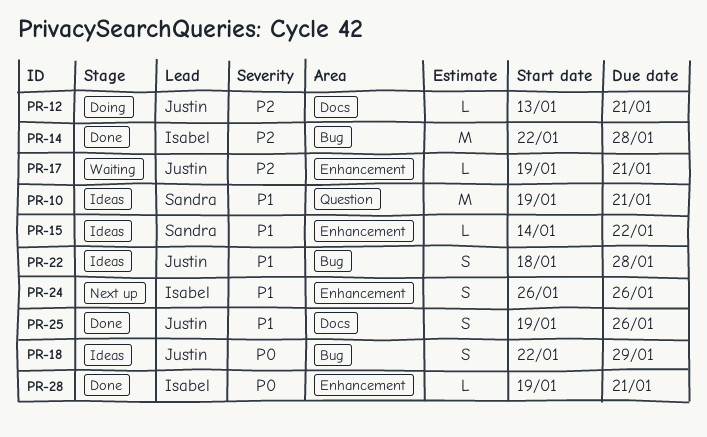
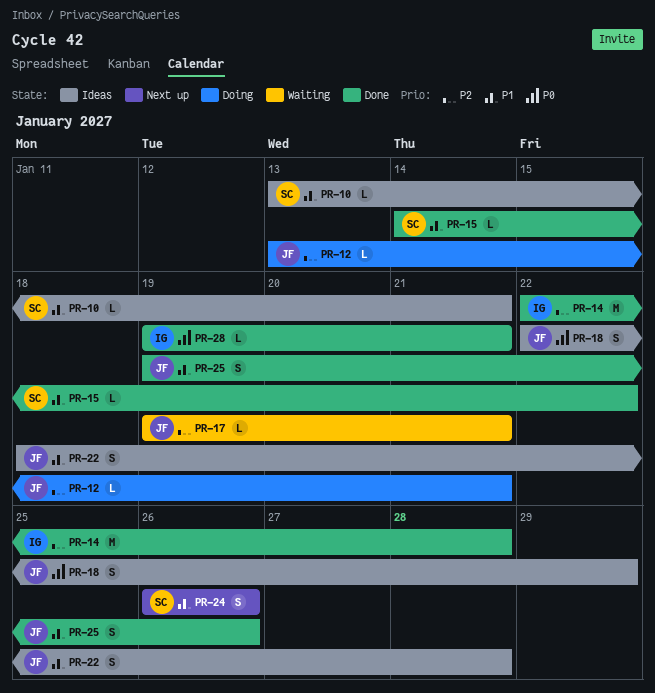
PR-10, estimate: M -> L
PR-10, start: Jan 19 -> Jan 13
PR-15, status: Ideas -> Done
PR-24, owner: Isabel -> Sandra

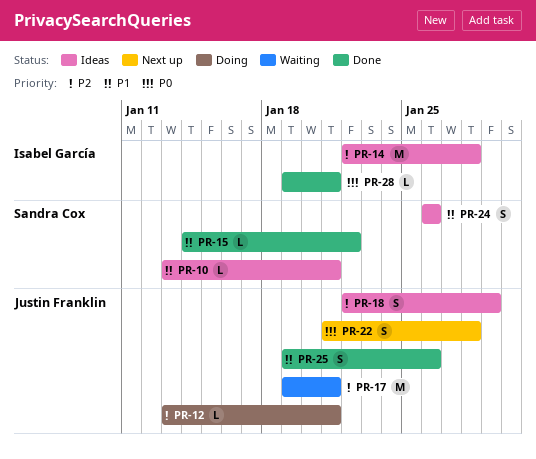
PR-14, status: Done -> Ideas
PR-17, estimate: L -> M
PR-18, priority: P0 -> P2
PR-22, status: Ideas -> Next up
PR-22, priority: P1 -> P0
PR-22, start: Jan 18 -> Jan 21
PR-24, status: Next up -> Ideas

